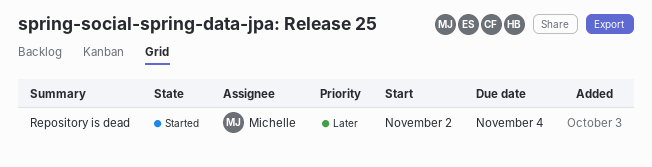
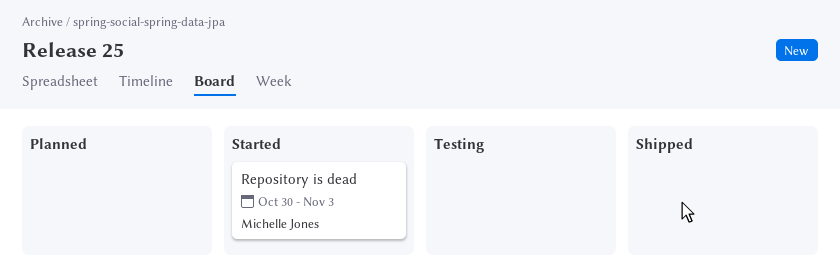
Repository is dead, start: Nov 2 -> Oct 30
Repository is dead, due: Nov 4 -> Nov 3

